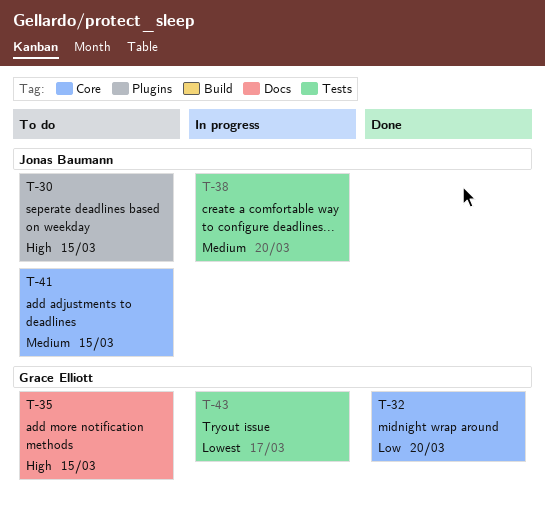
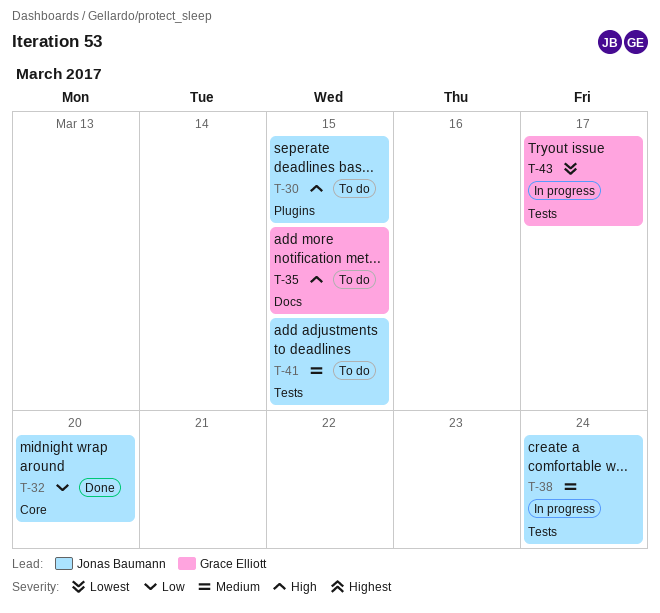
T-32, owner: Grace Elliott -> Jonas Baumann
T-38, due: Mar 20 -> Mar 24
T-41, label: Core -> Tests

